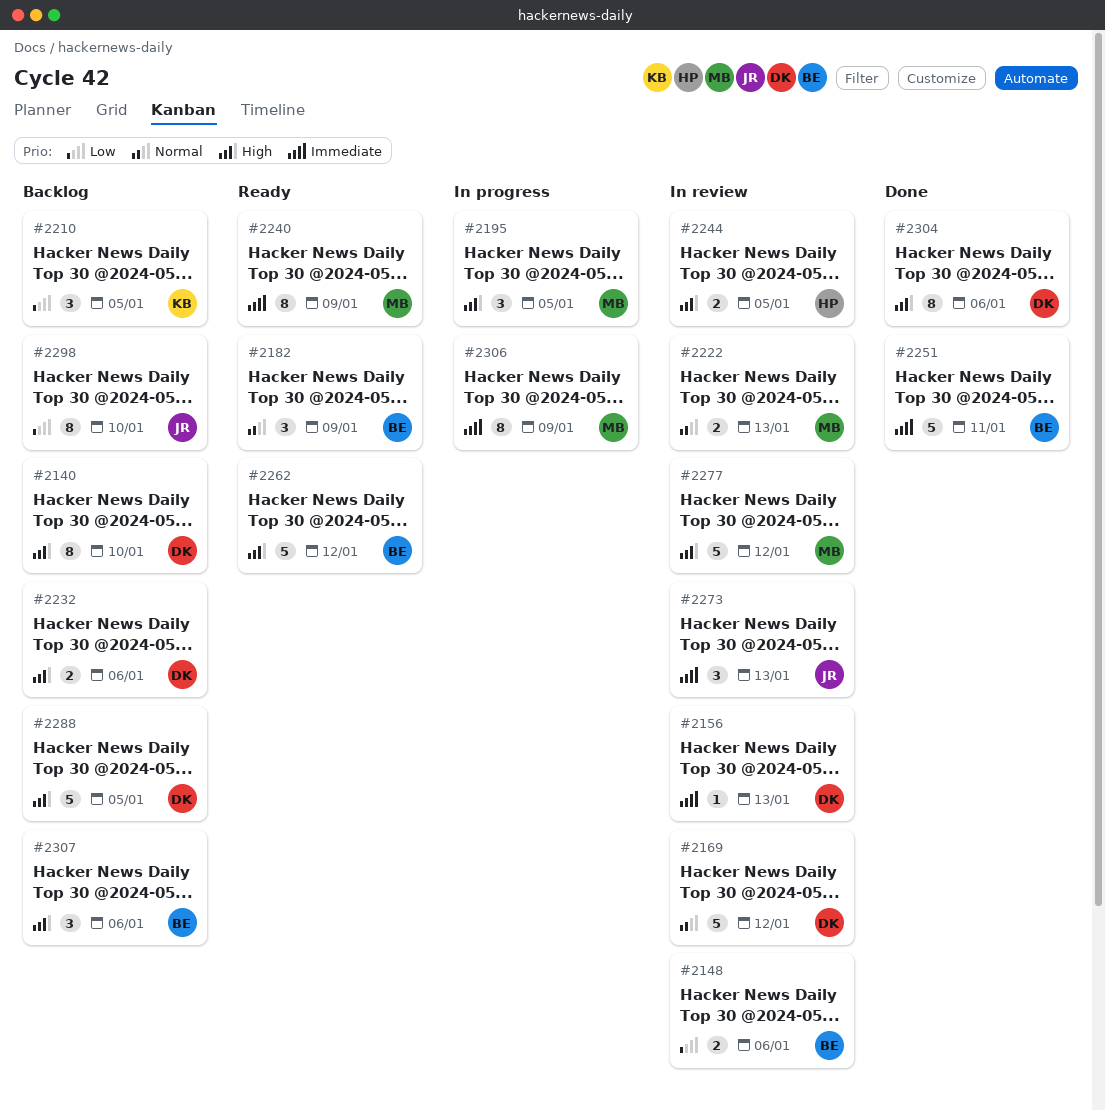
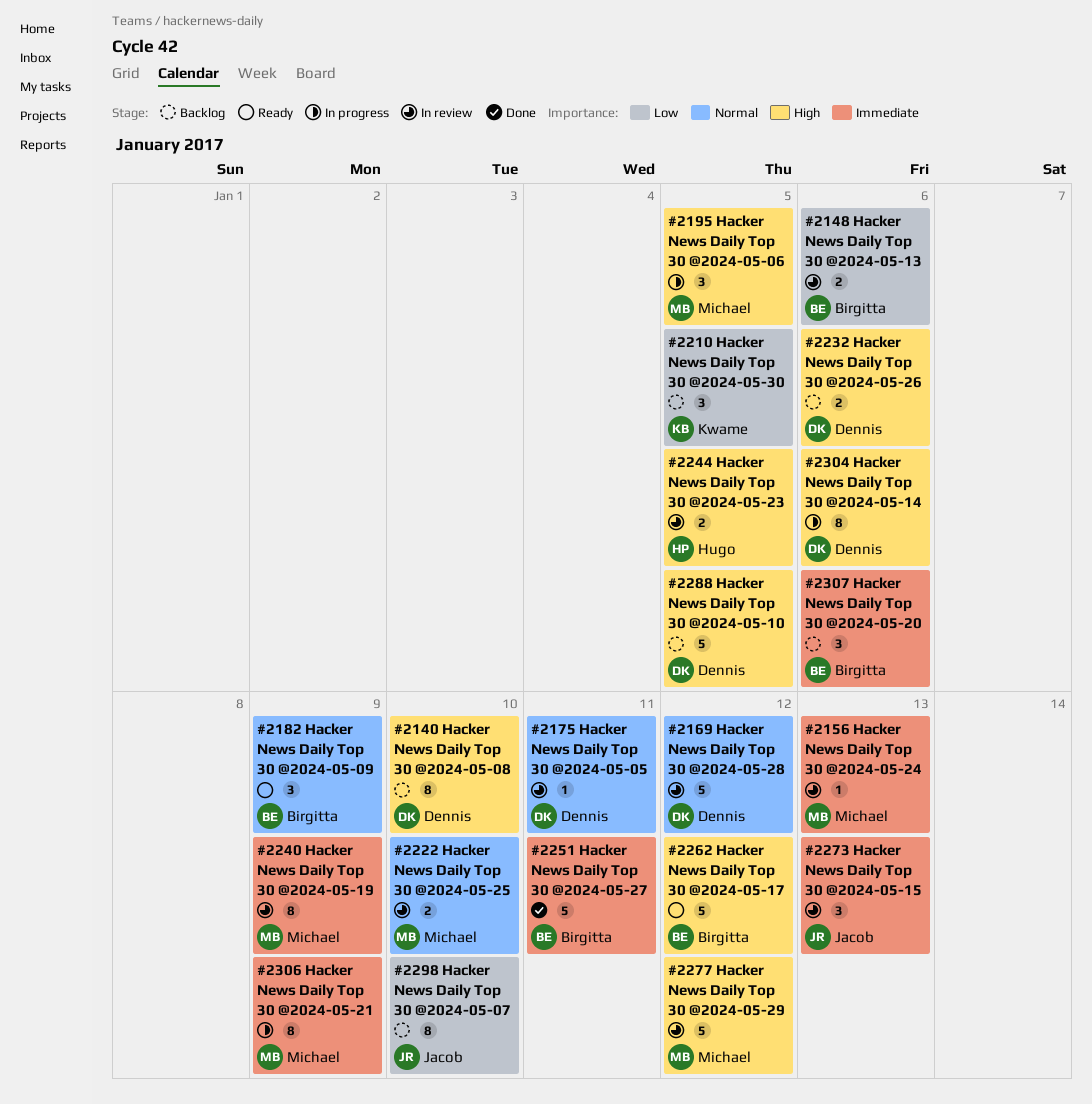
#2156, owner: Dennis -> Michael
#2175: none -> present
#2222, due: Jan 13 -> Jan 10
#2240, status: Ready -> In review
#2304, status: Done -> In progress
#2307, priority: High -> Immediate

